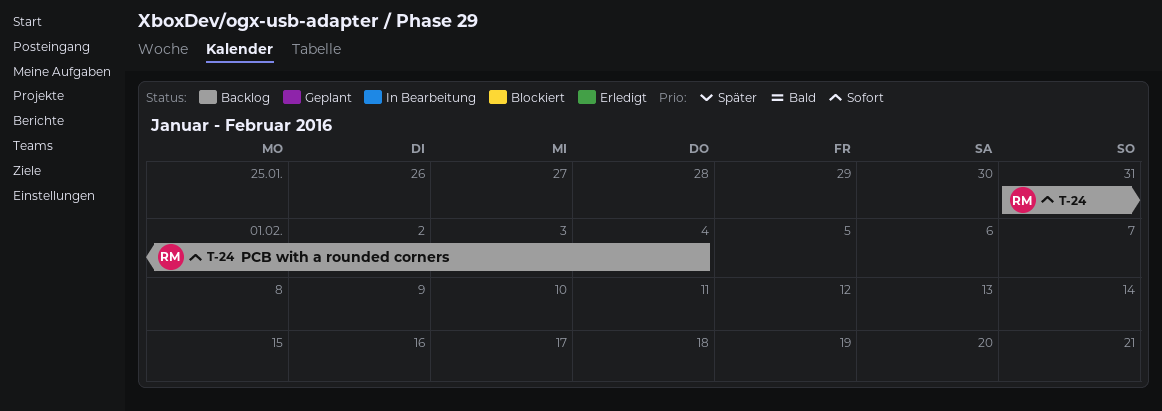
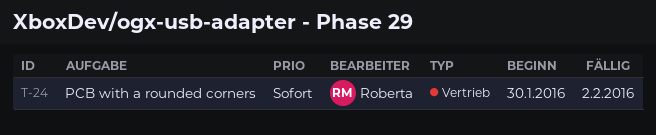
T-24, start: Jan 31 -> Jan 30
T-24, due: Feb 4 -> Feb 2

